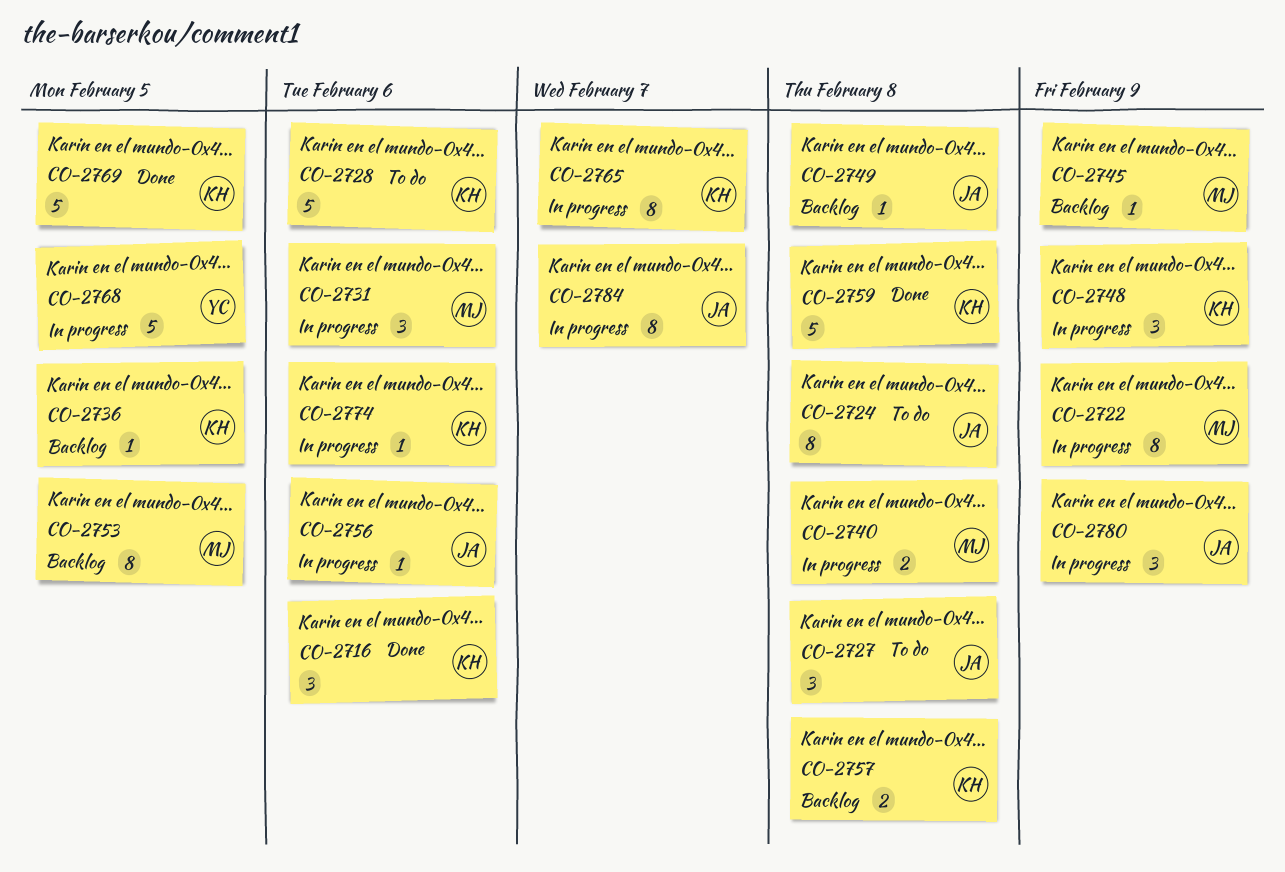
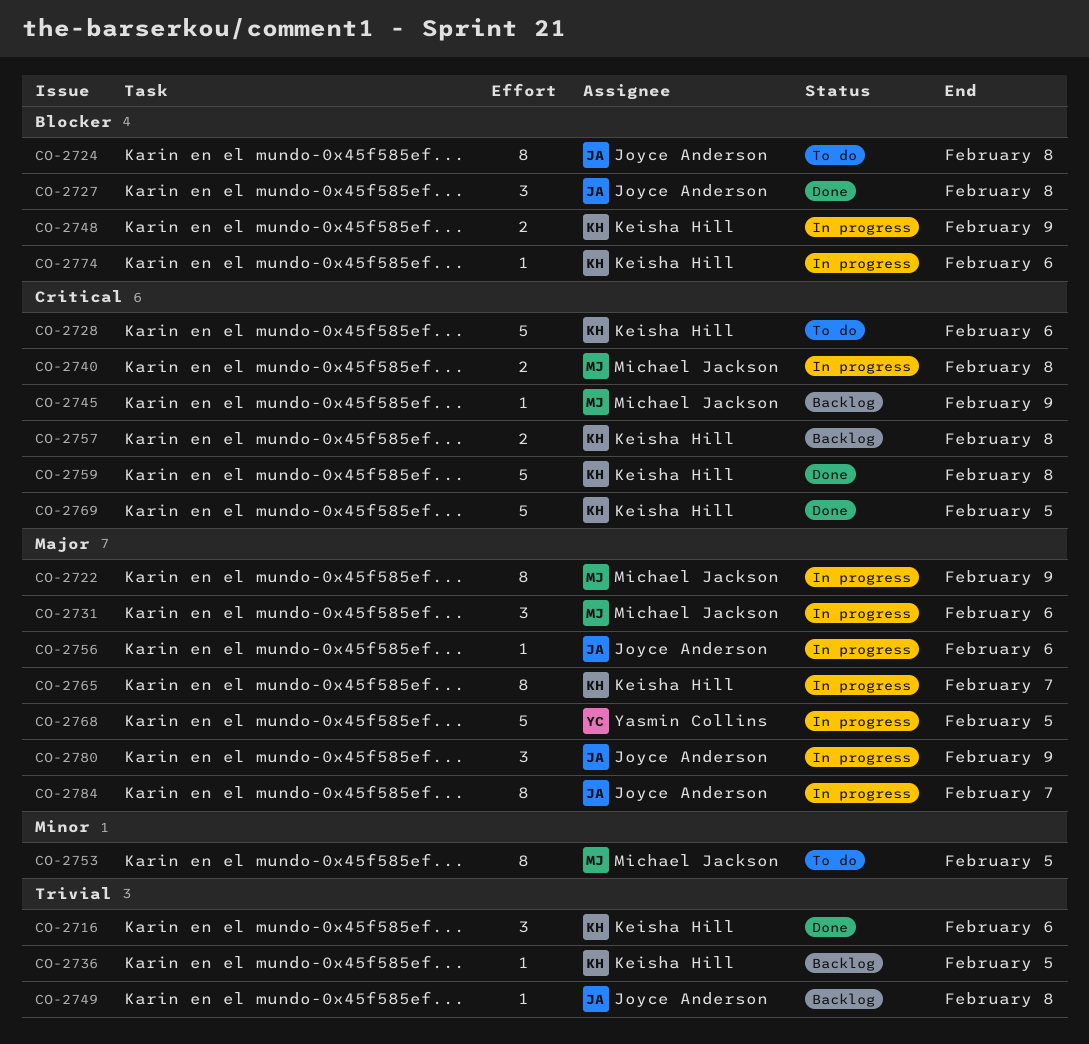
CO-2727, status: To do -> Done
CO-2748, estimate: 3 -> 2
CO-2753, status: Backlog -> To do

